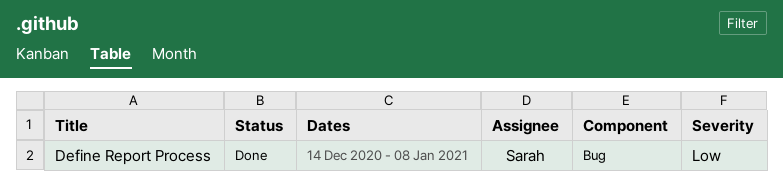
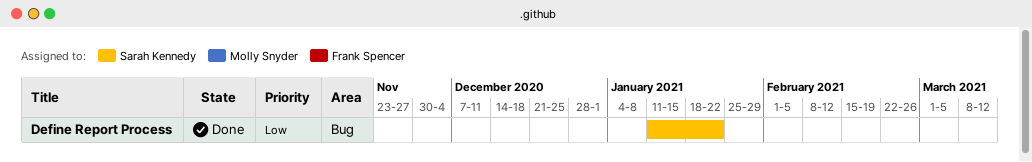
Define Report Process, start: Dec 14 -> Jan 11
Define Report Process, due: Jan 8 -> Jan 22

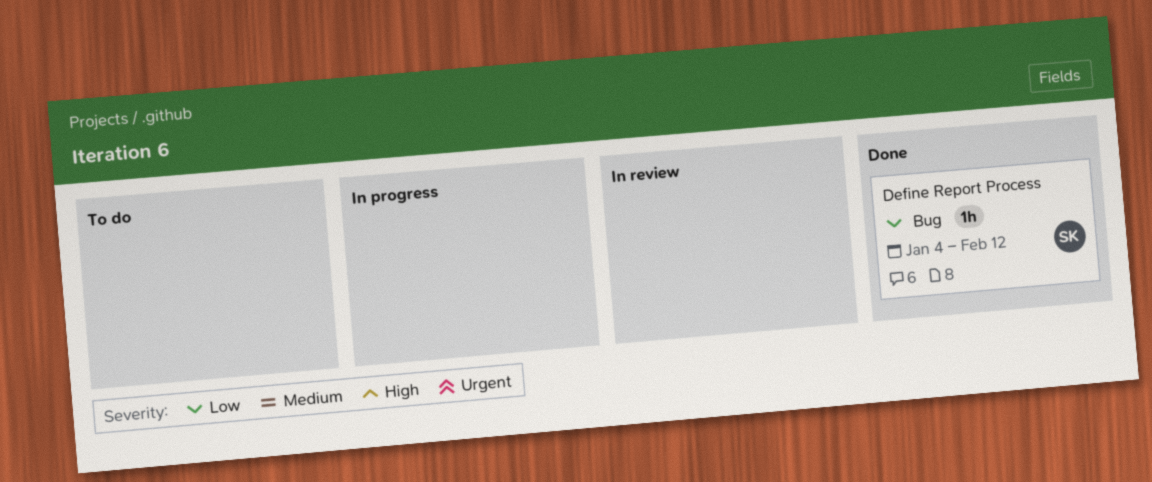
Define Report Process, start: Jan 11 -> Jan 4
Define Report Process, due: Jan 22 -> Feb 12

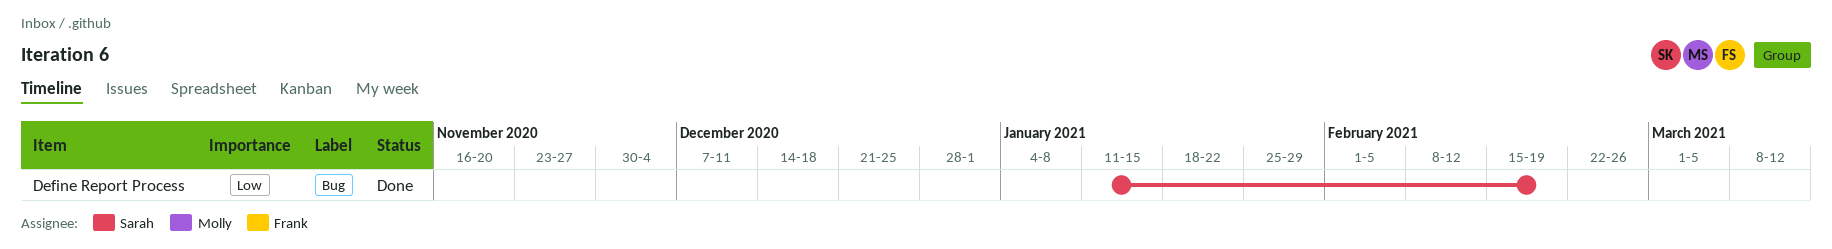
Define Report Process, start: Jan 4 -> Jan 11
Define Report Process, due: Feb 12 -> Feb 19

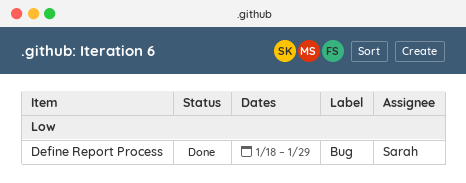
Define Report Process, start: Jan 11 -> Jan 18
Define Report Process, due: Feb 19 -> Jan 29

